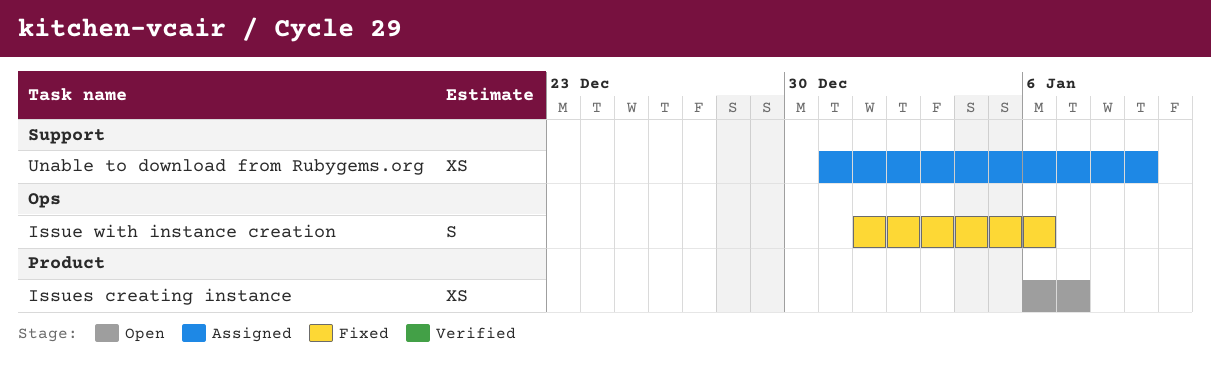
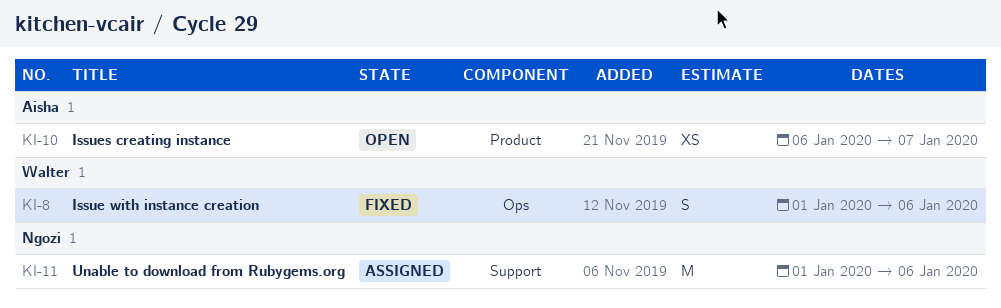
Unable to download from Rubygems.org, estimate: XS -> M
Unable to download from Rubygems.org, start: Dec 31 -> Jan 1
Unable to download from Rubygems.org, due: Jan 9 -> Jan 6

